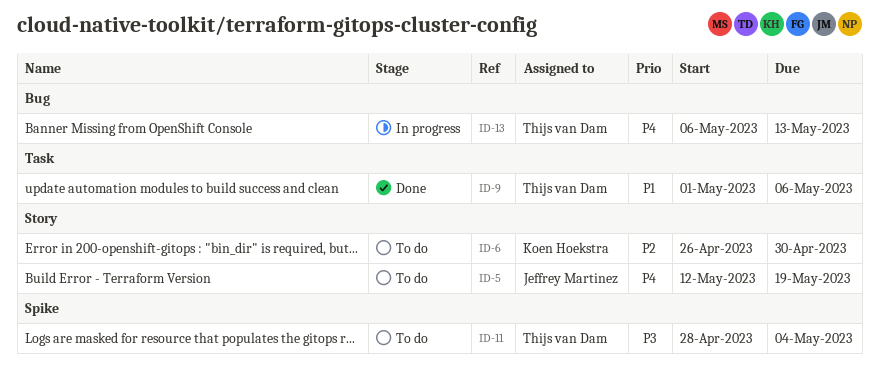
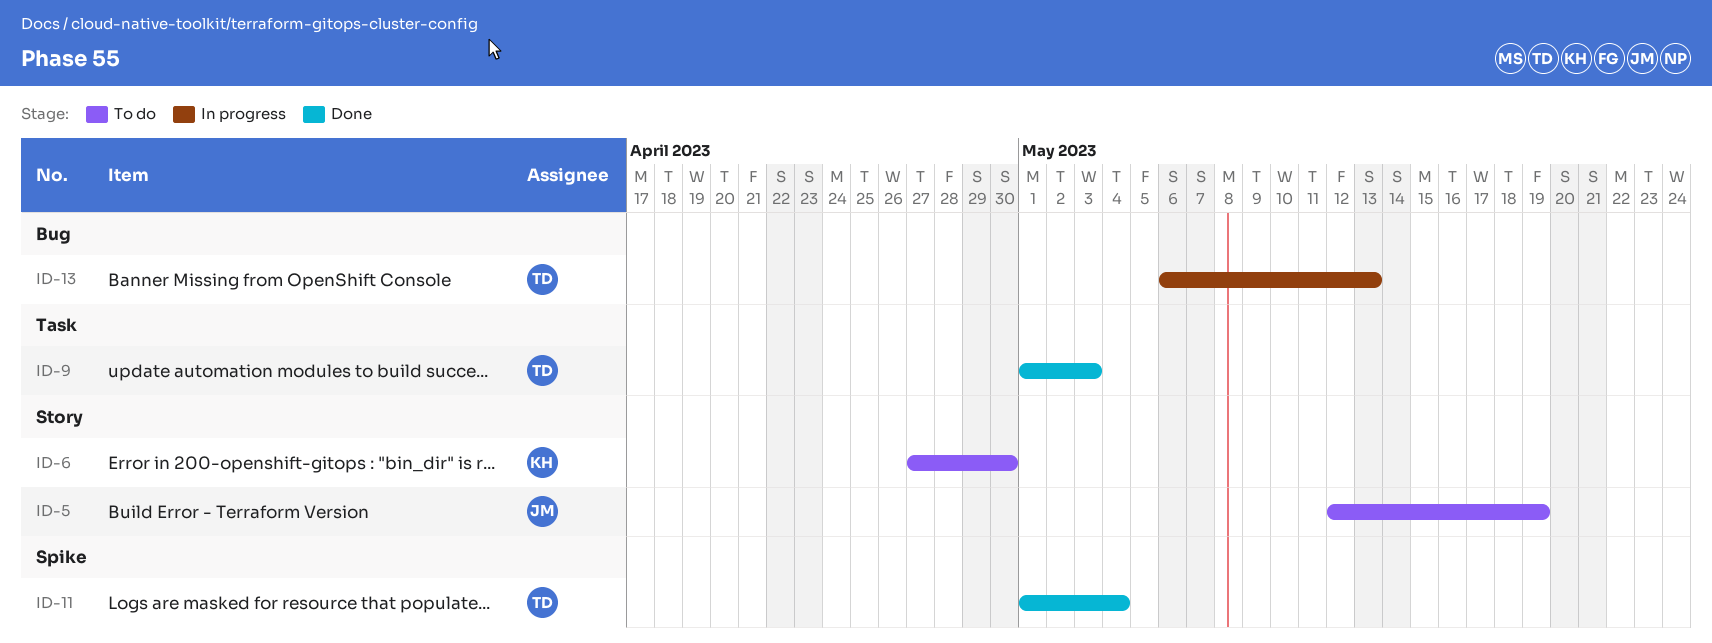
ID-6, start: Apr 26 -> Apr 27
ID-9, due: May 6 -> May 3
ID-11, status: To do -> Done
ID-11, start: Apr 28 -> May 1

